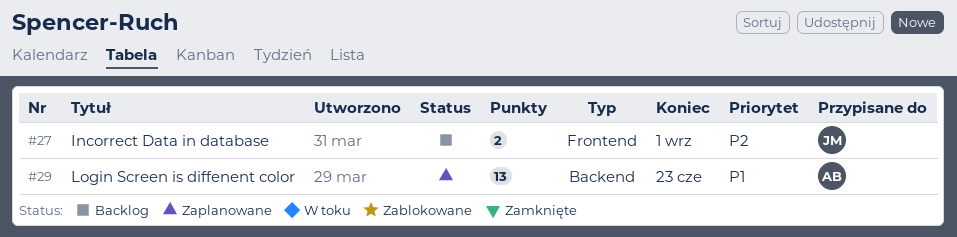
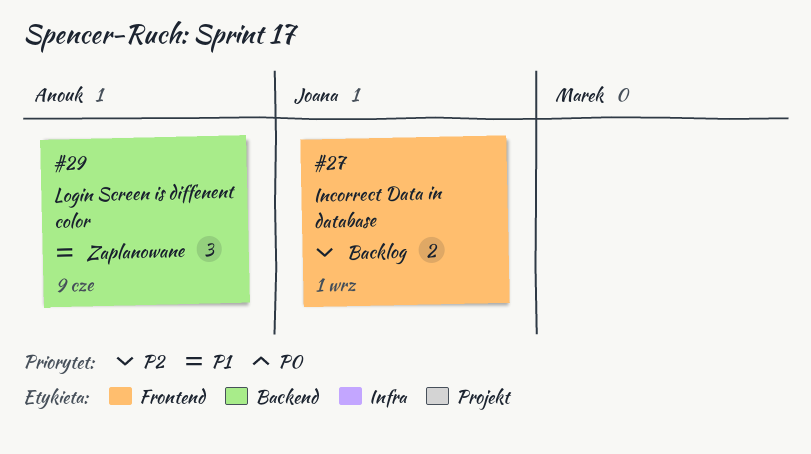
#29, estimate: 13 -> 3
#29, due: Jun 23 -> Jun 9

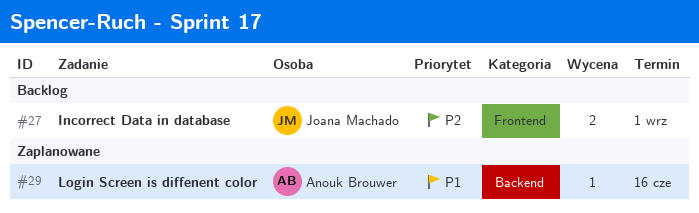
#29, estimate: 3 -> 1
#29, due: Jun 9 -> Jun 16

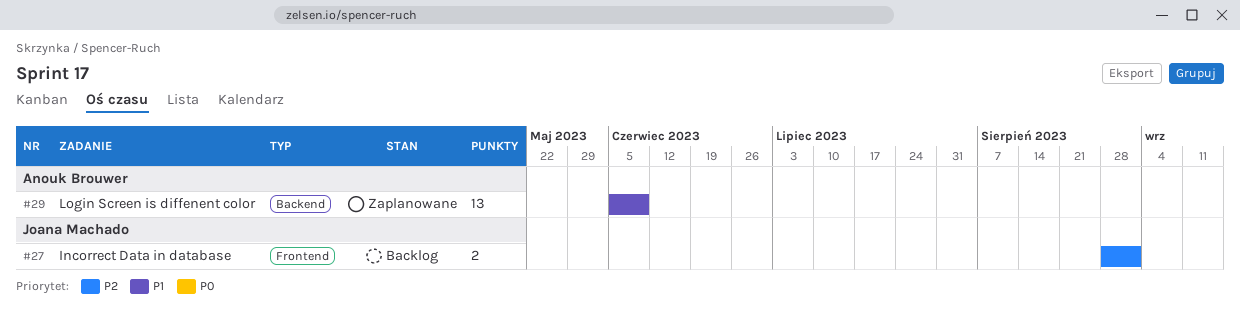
#29, estimate: 1 -> 13
#29, due: Jun 16 -> Jun 9

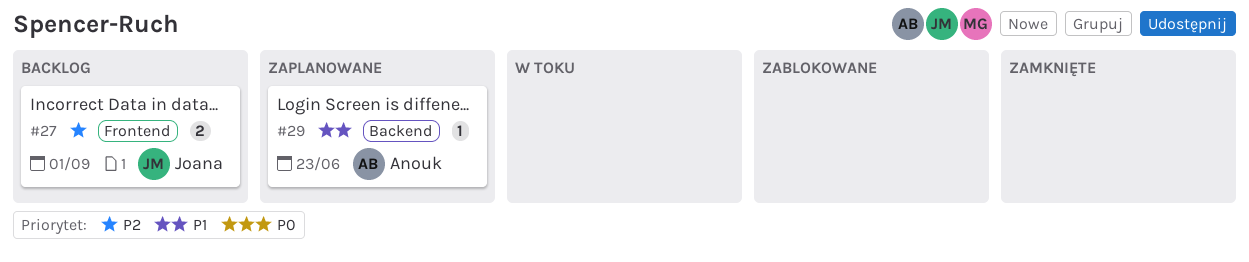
#29, estimate: 13 -> 1
#29, due: Jun 9 -> Jun 23

